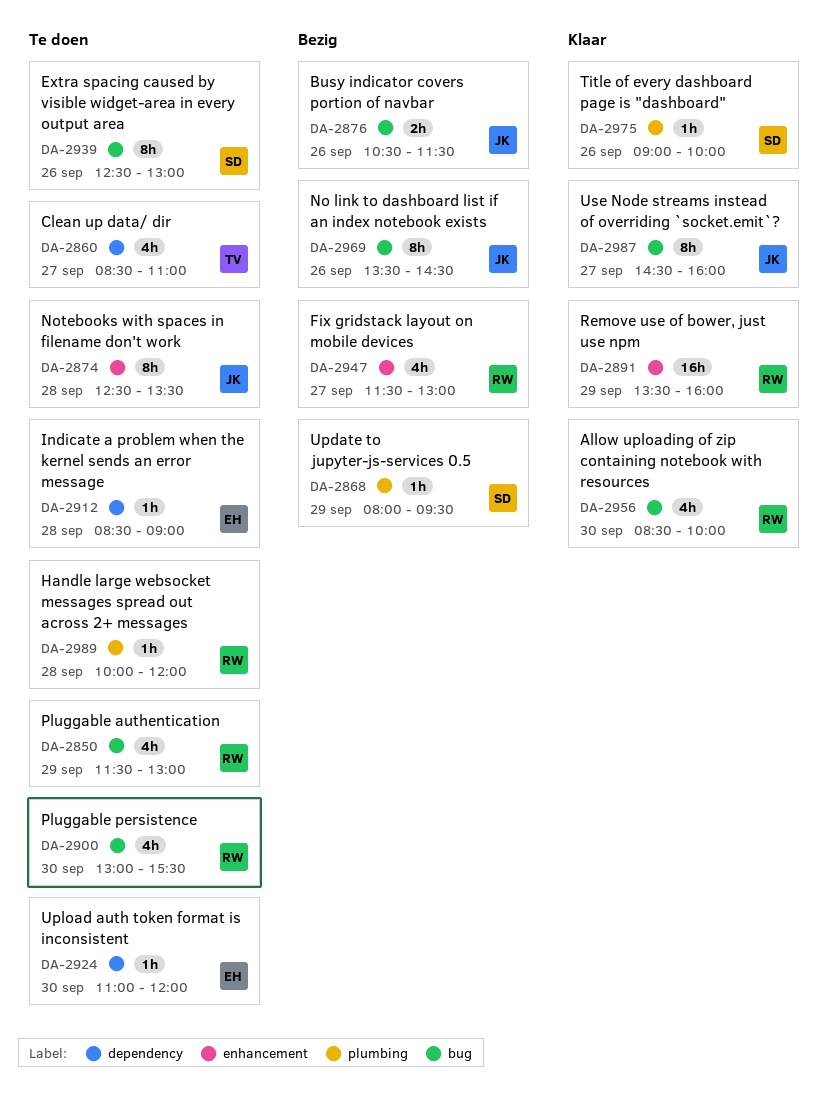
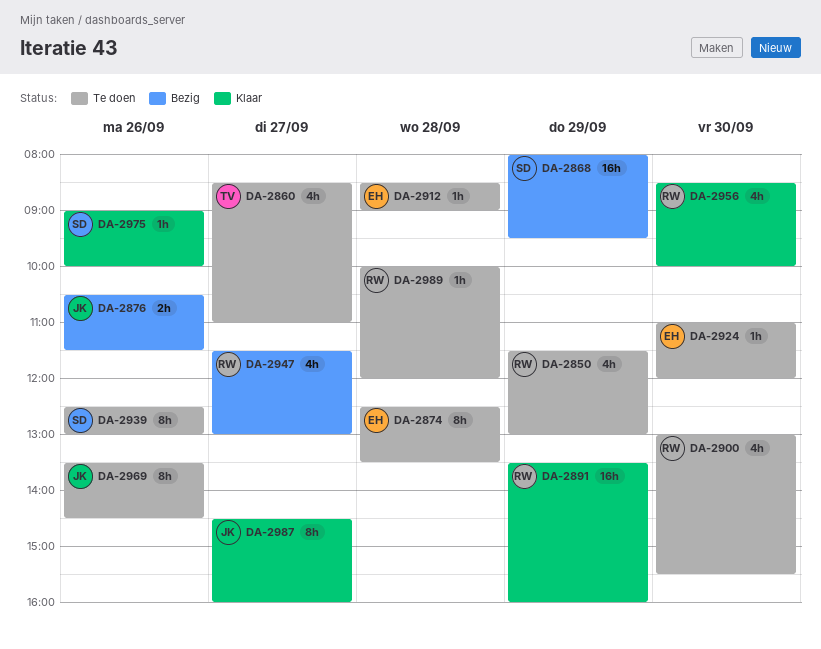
DA-2868, estimate: 1h -> 16h
DA-2874, owner: JK -> EH
DA-2969, status: Bezig -> Te doen

